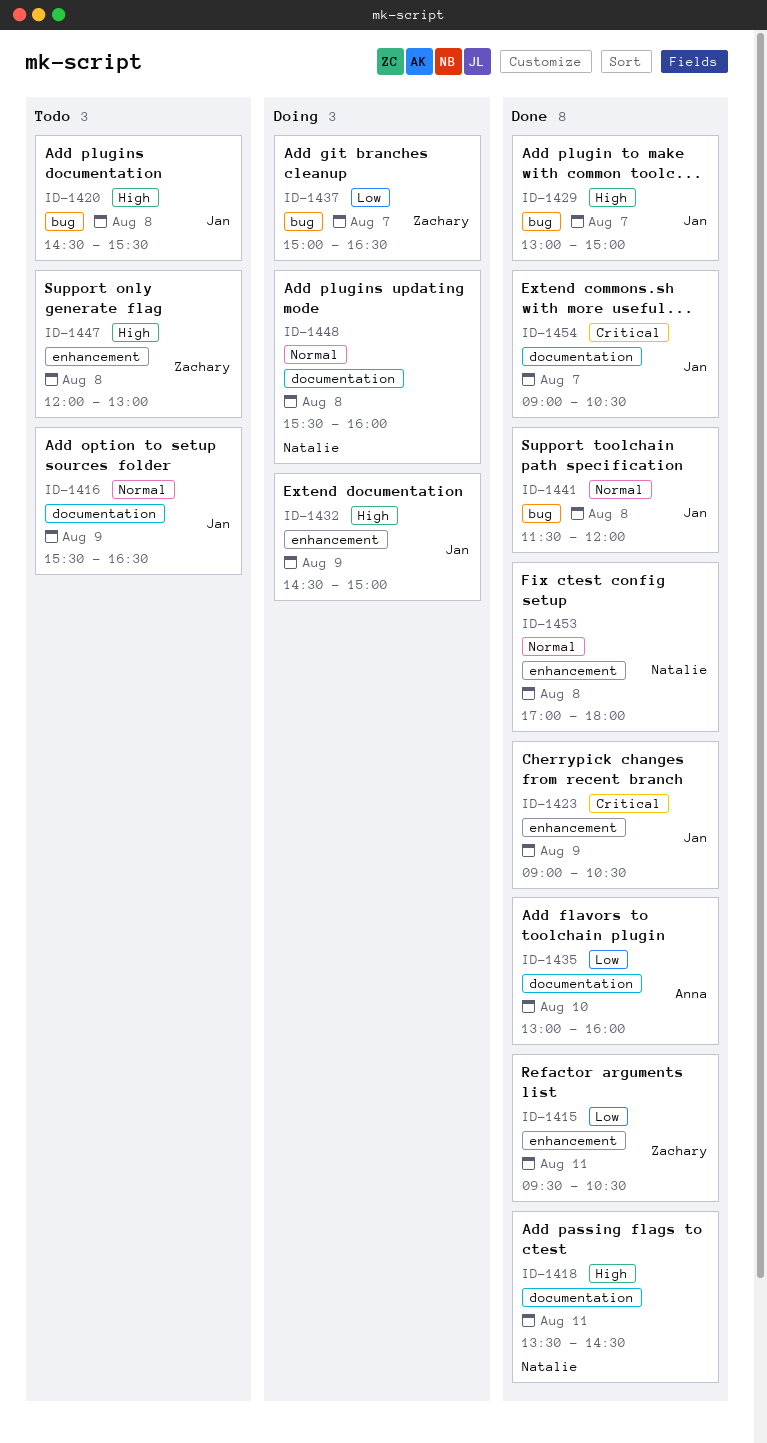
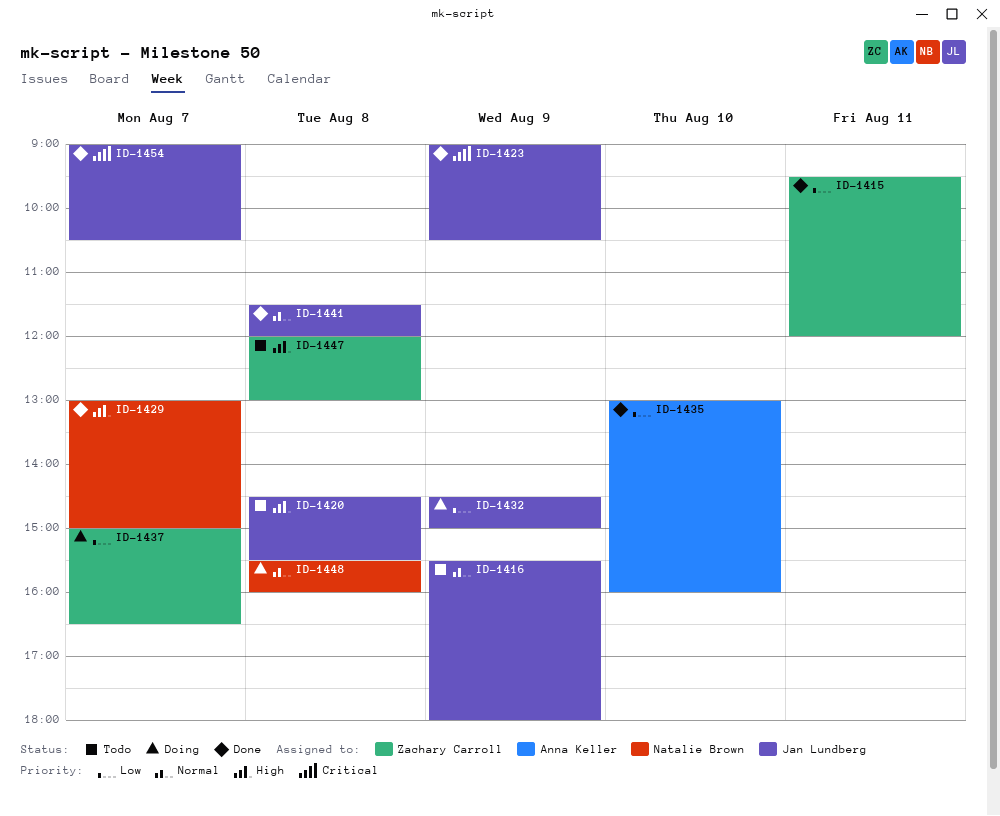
ID-1415, ends: 10:30 -> 12:00
ID-1416, ends: 16:30 -> 18:00
ID-1418: present -> none
ID-1429, owner: Jan Lundberg -> Natalie Brown
ID-1432, priority: High -> Low
ID-1453: present -> none

